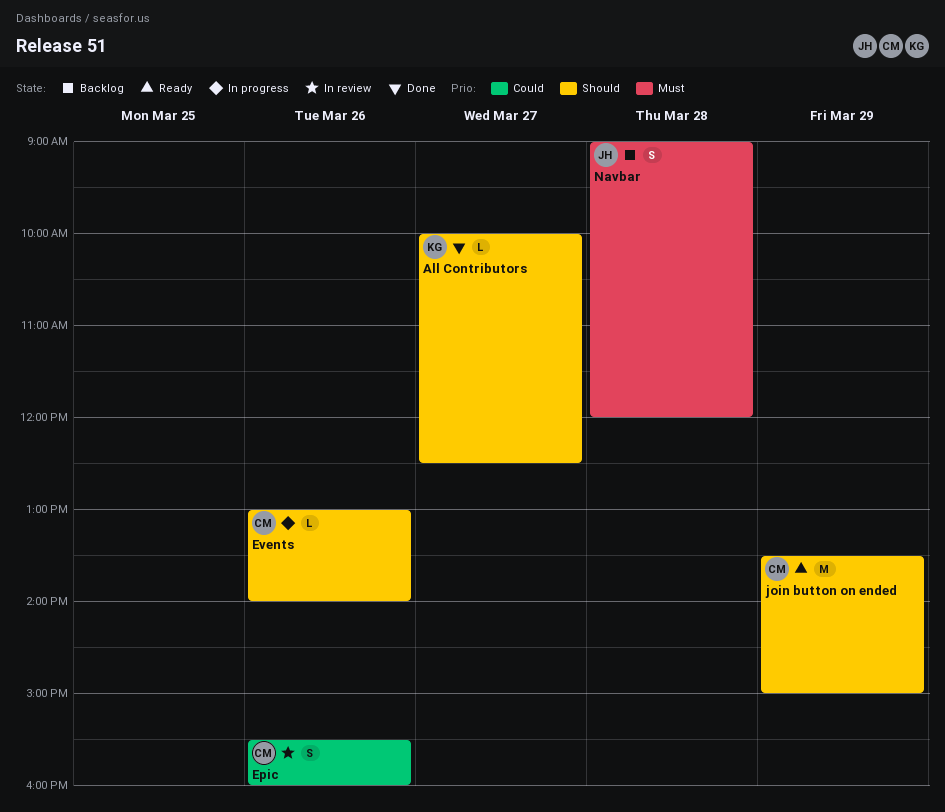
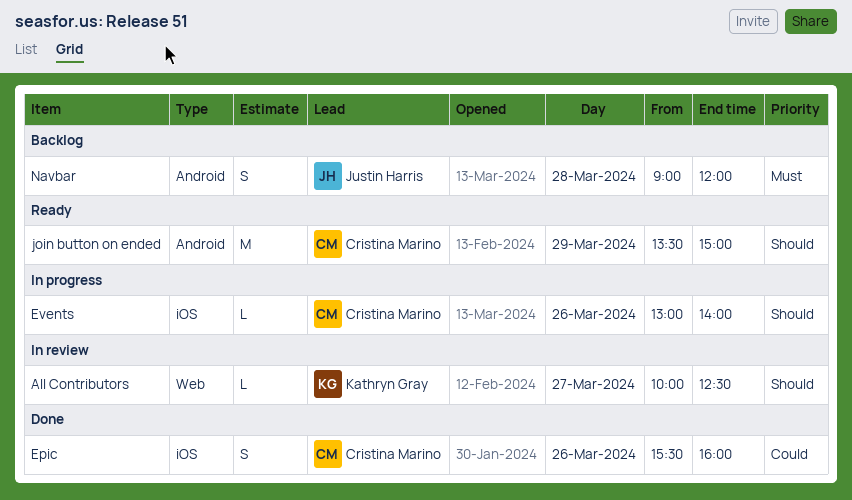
All Contributors, status: Done -> In review
Epic, status: In review -> Done

